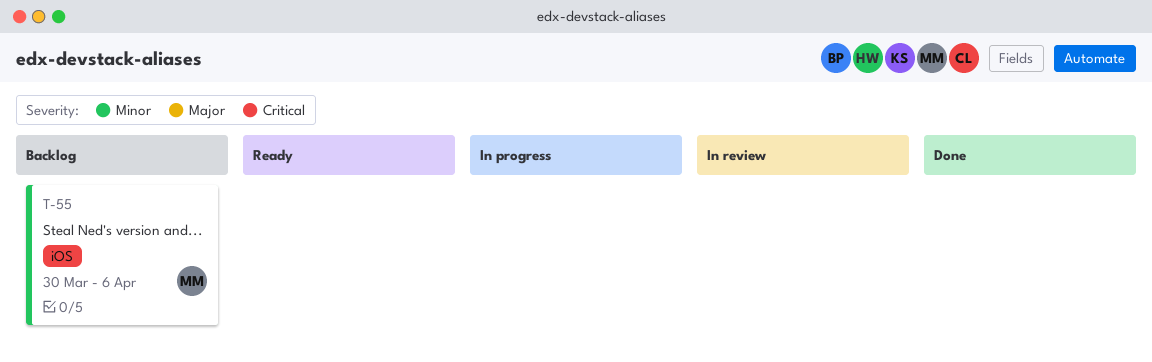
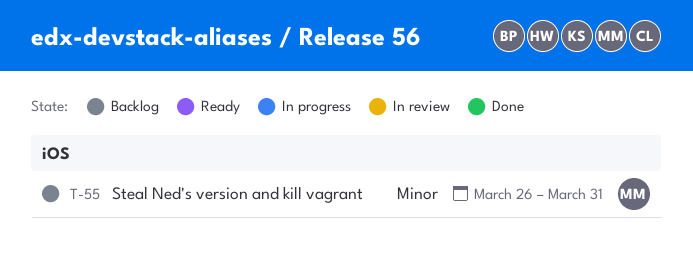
T-55, start: Mar 30 -> Mar 26
T-55, due: Apr 6 -> Mar 31

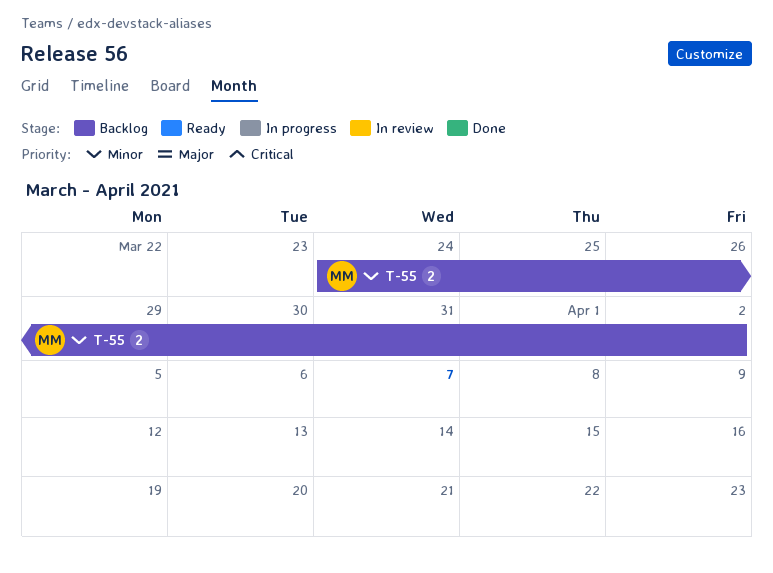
T-55, start: Mar 26 -> Mar 24
T-55, due: Mar 31 -> Apr 2

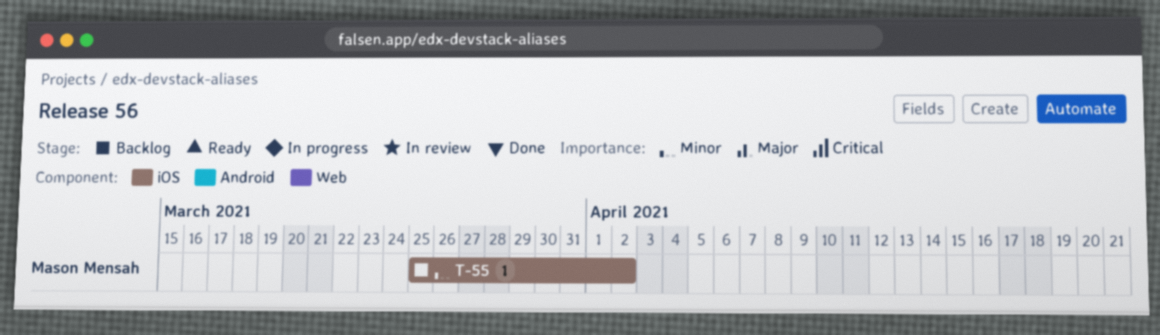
T-55, estimate: 2 -> 1
T-55, start: Mar 24 -> Mar 25

